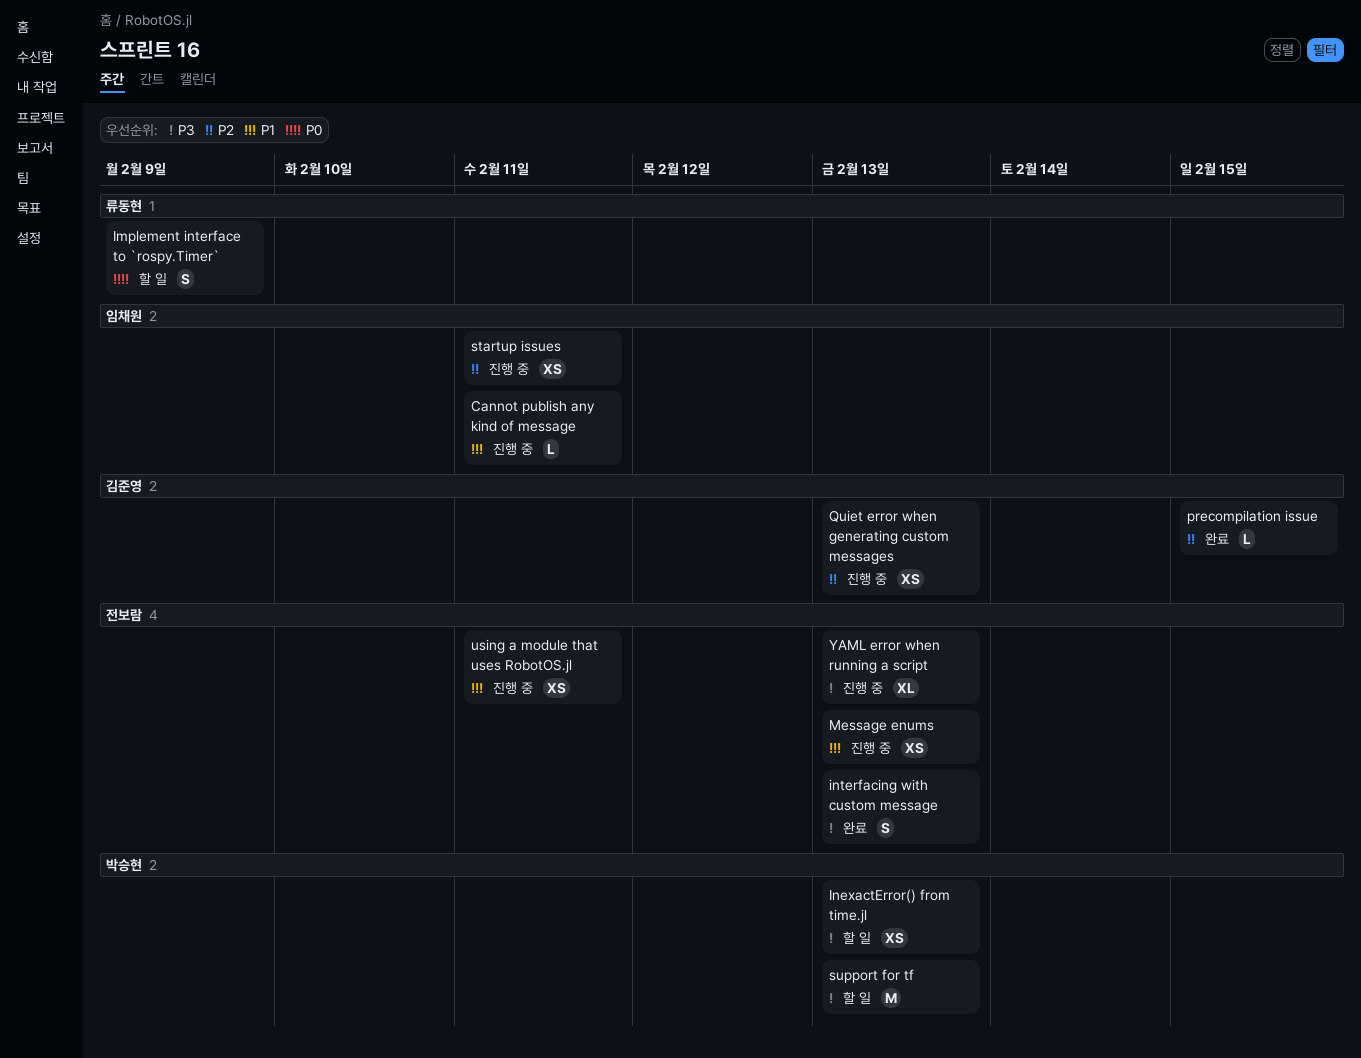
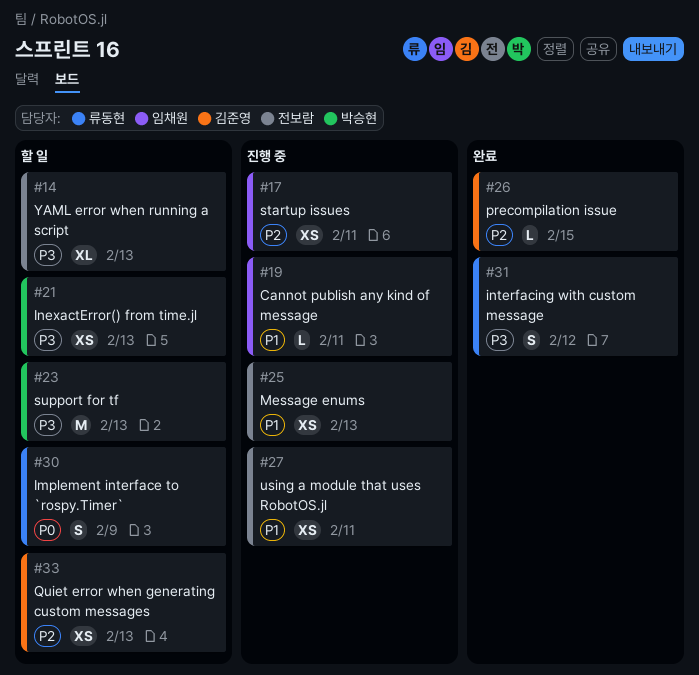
interfacing with custom message, owner: 전보람 -> 류동현
interfacing with custom message, due: Feb 13 -> Feb 12
Quiet error when generating custom messages, status: 진행 중 -> 할 일
YAML error when running a script, status: 진행 중 -> 할 일

